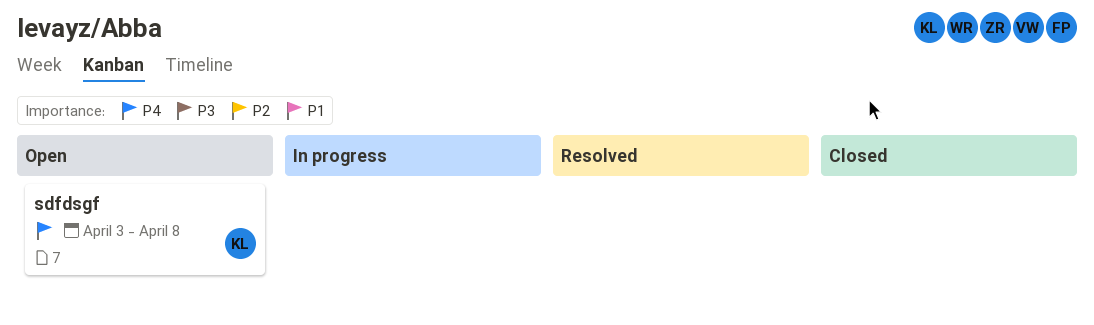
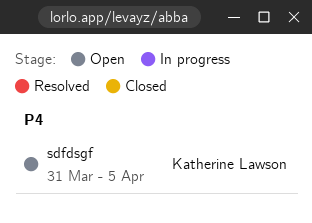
sdfdsgf, start: Apr 3 -> Mar 31
sdfdsgf, due: Apr 8 -> Apr 5

